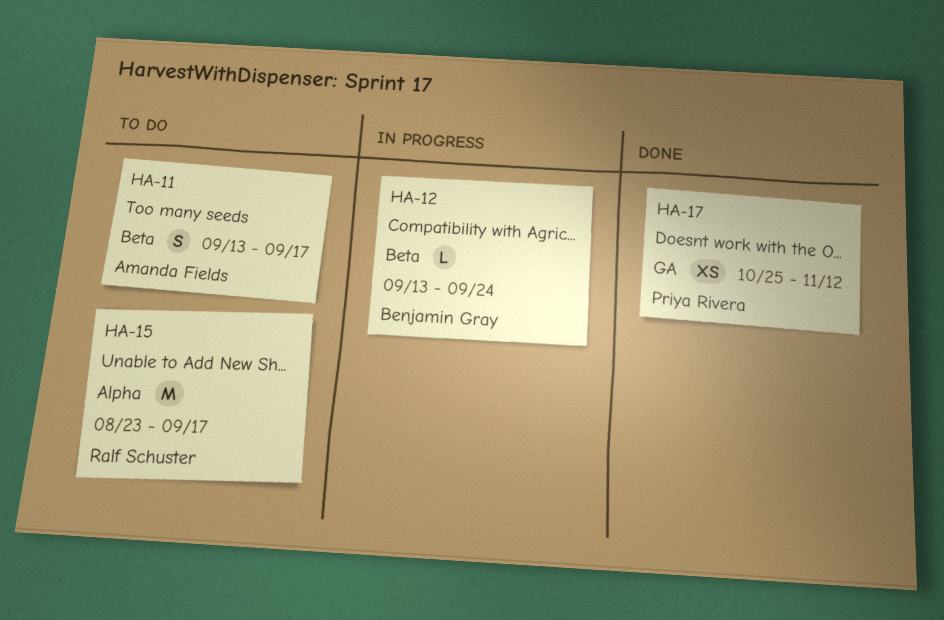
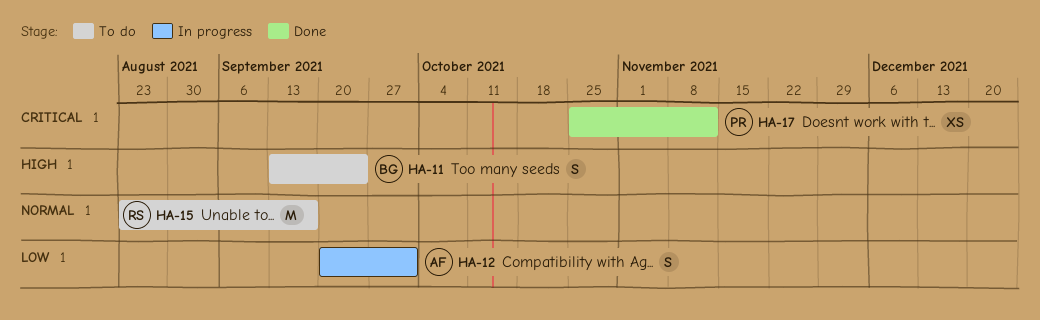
HA-11, owner: Amanda Fields -> Benjamin Gray
HA-11, due: Sep 17 -> Sep 24
HA-12, owner: Benjamin Gray -> Amanda Fields
HA-12, estimate: L -> S
HA-12, start: Sep 13 -> Sep 20
HA-12, due: Sep 24 -> Oct 1

